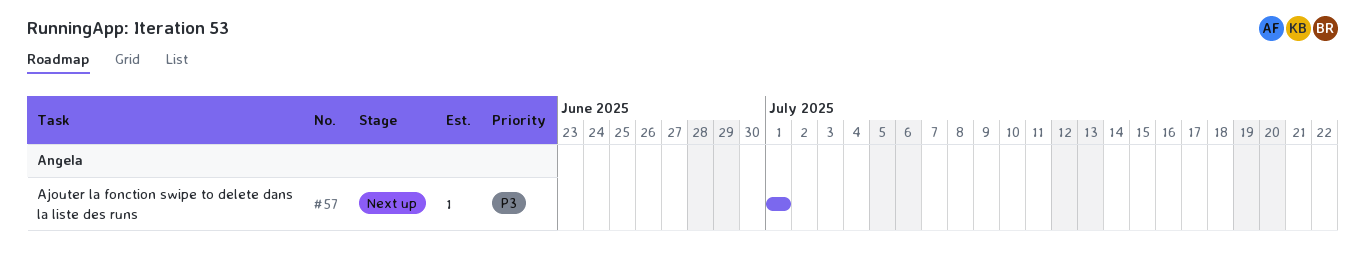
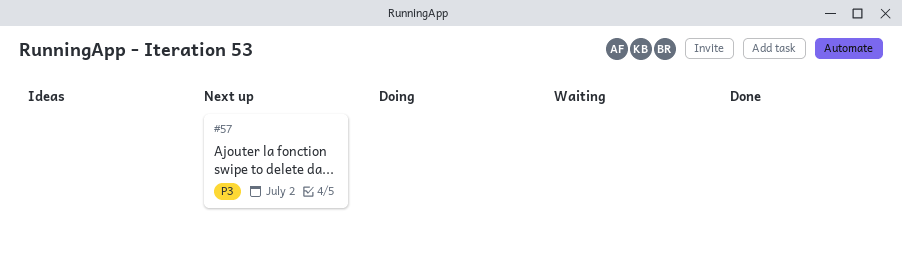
#57, due: Jul 1 -> Jul 2

